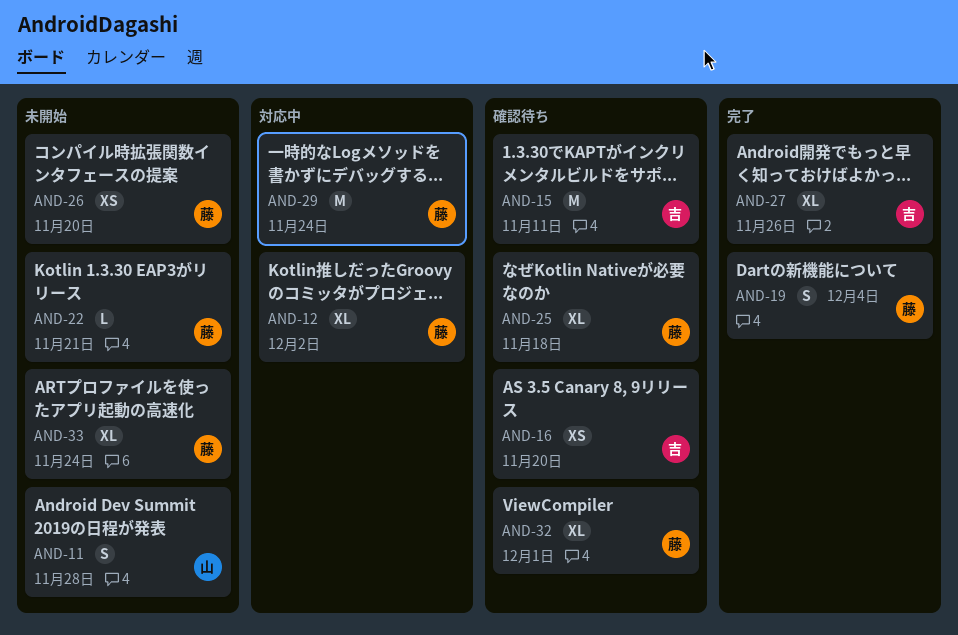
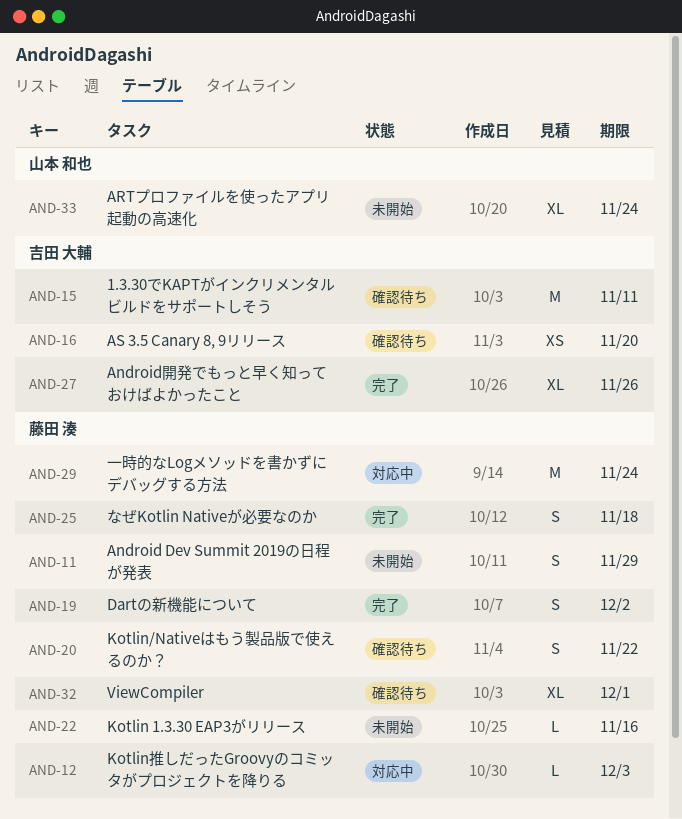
AND-11, owner: 山本 和也 -> 藤田 湊
AND-11, due: Nov 28 -> Nov 29
AND-12, estimate: XL -> L
AND-12, due: Dec 2 -> Dec 3
AND-19, due: Dec 4 -> Dec 2
AND-20: none -> present
AND-22, due: Nov 21 -> Nov 16
AND-25, status: 確認待ち -> 完了
AND-25, estimate: XL -> S
AND-26: present -> none
AND-33, owner: 藤田 湊 -> 山本 和也

